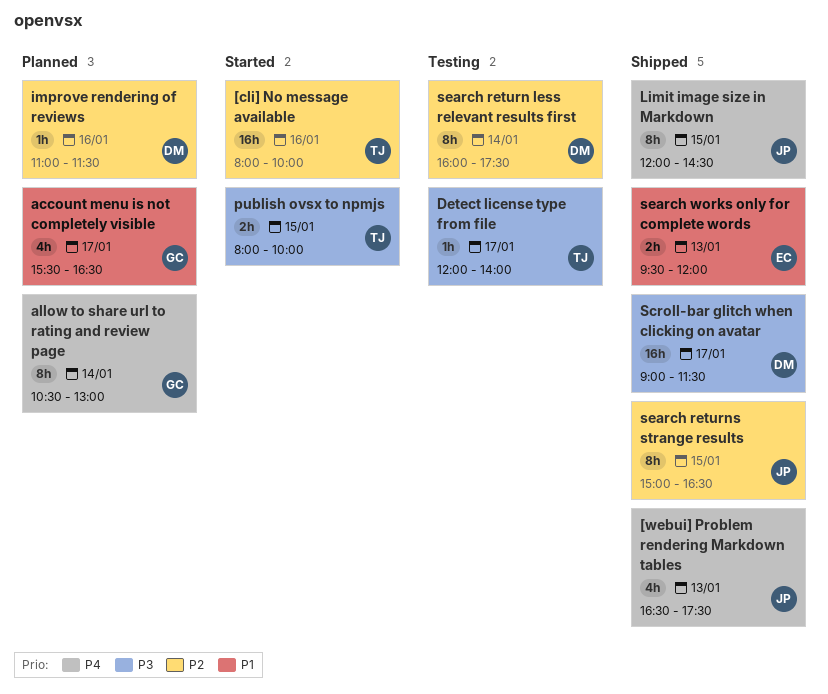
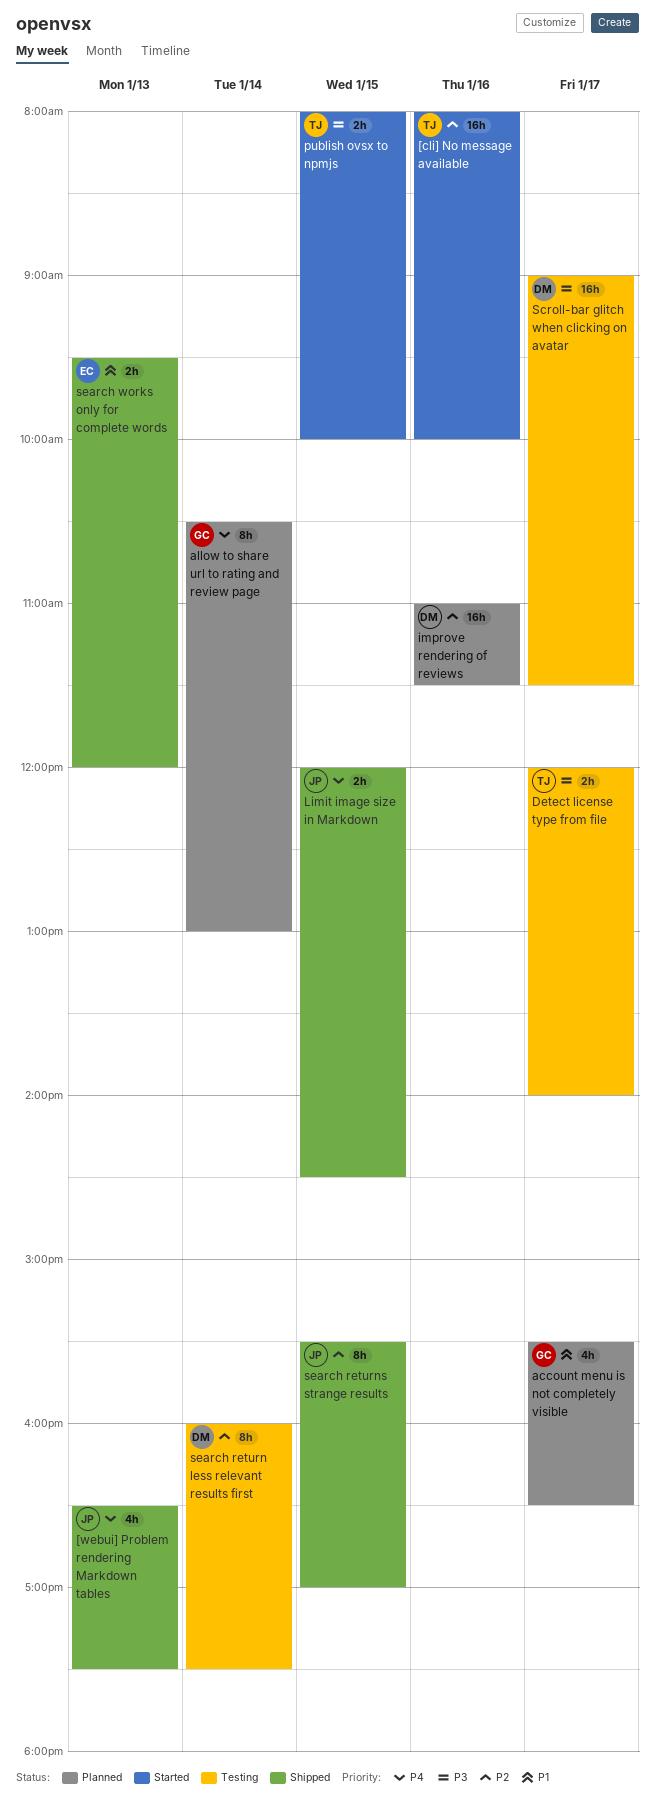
Detect license type from file, estimate: 1h -> 2h
improve rendering of reviews, estimate: 1h -> 16h
Limit image size in Markdown, estimate: 8h -> 2h
Scroll-bar glitch when clicking on avatar, status: Shipped -> Testing
search returns strange results, begins: 15:00 -> 15:30
search returns strange results, ends: 16:30 -> 17:00

